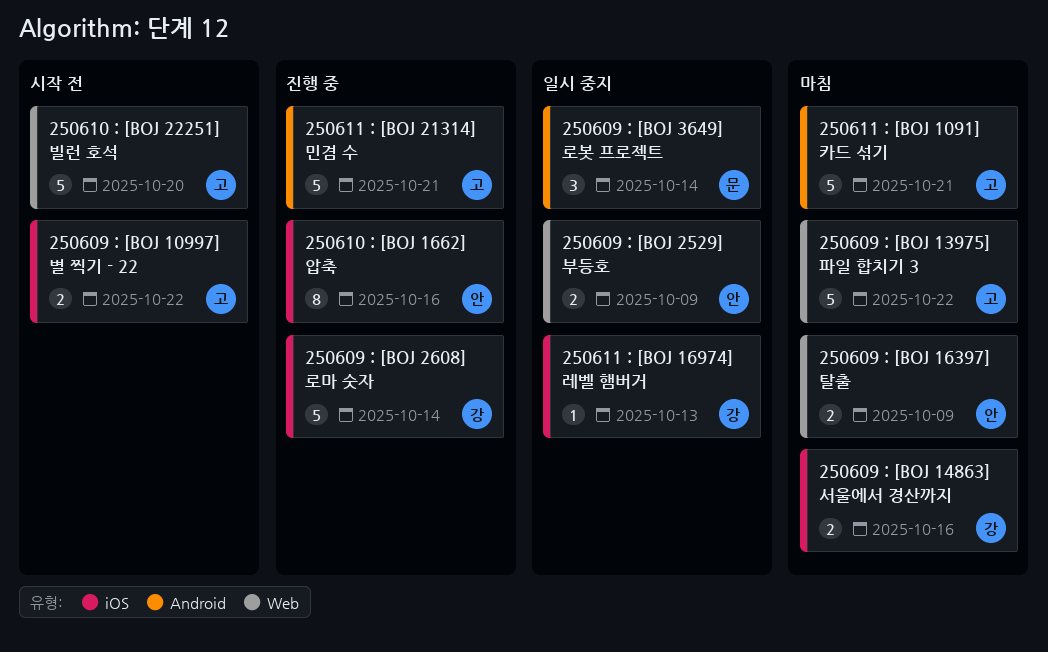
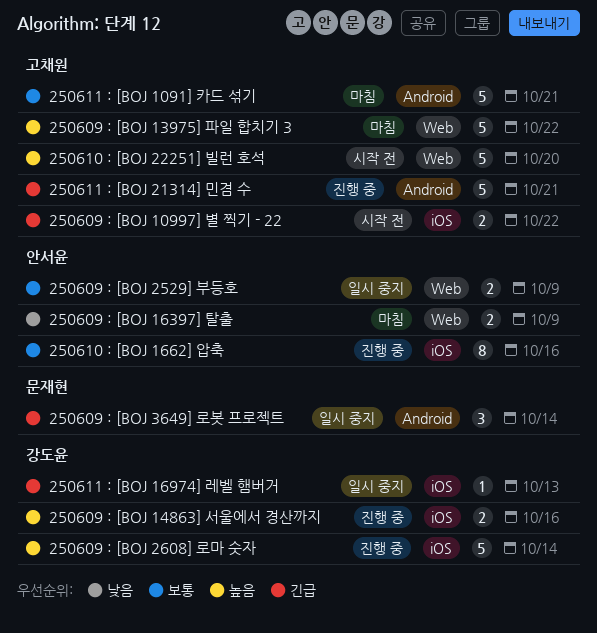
250609 : [BOJ 14863] 서울에서 경산까지, status: 마침 -> 진행 중

